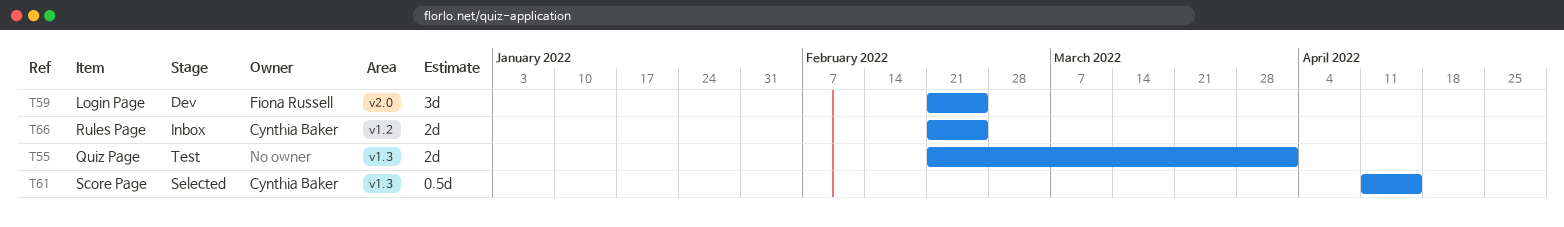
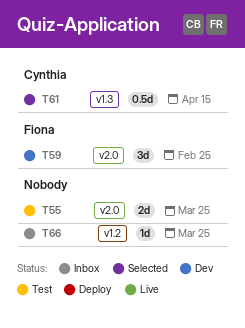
T55, label: v1.3 -> v2.0
T55, due: Apr 1 -> Mar 25
T66, owner: Cynthia Baker -> none
T66, estimate: 2d -> 1d
T66, due: Feb 25 -> Mar 25

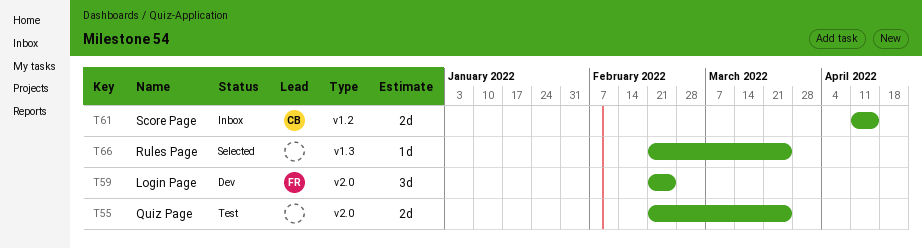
T61, status: Selected -> Inbox
T61, label: v1.3 -> v1.2
T61, estimate: 0.5d -> 2d
T66, status: Inbox -> Selected
T66, label: v1.2 -> v1.3

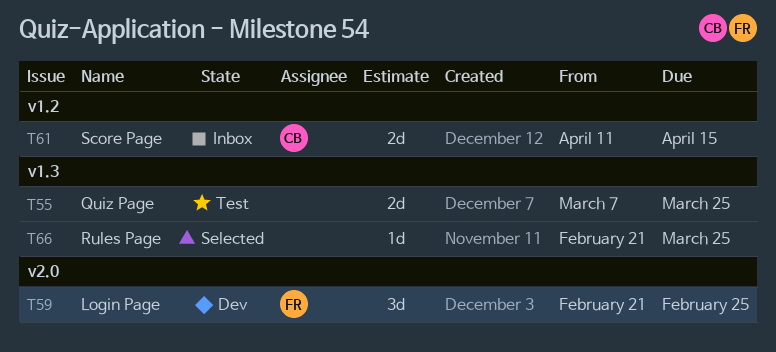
T55, label: v2.0 -> v1.3
T55, start: Feb 21 -> Mar 7

